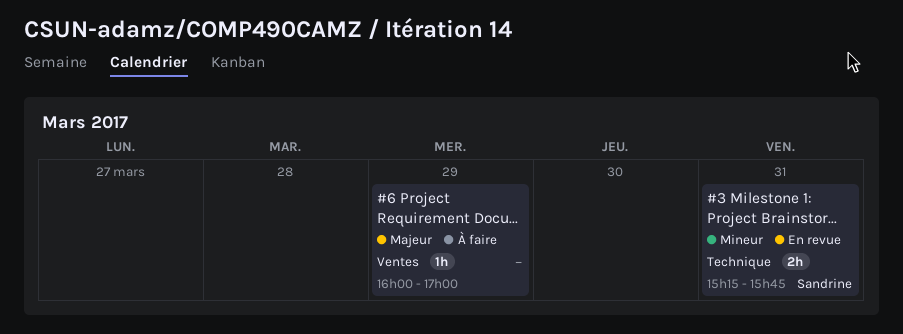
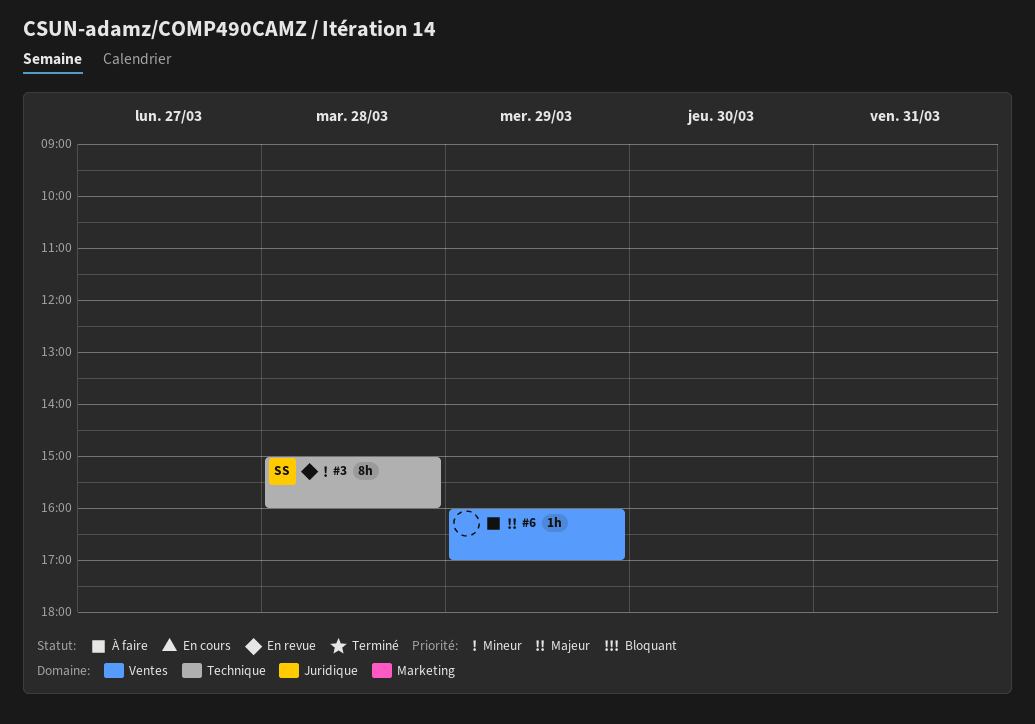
#3, estimate: 2h -> 8h
#3, day: Mar 31 -> Mar 28
#3, begins: 15:15 -> 15:00
#3, ends: 15:45 -> 16:00

